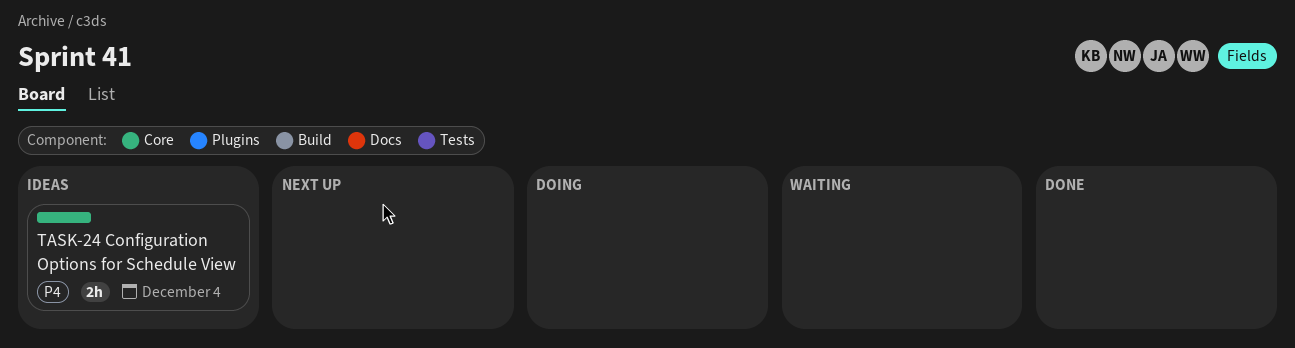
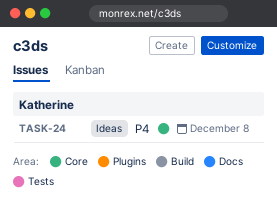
TASK-24, due: Dec 4 -> Dec 8

